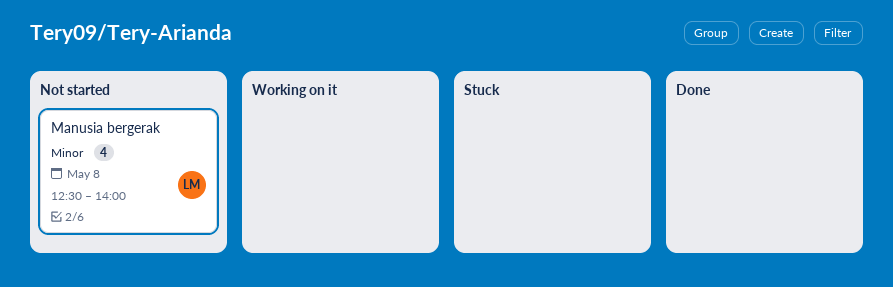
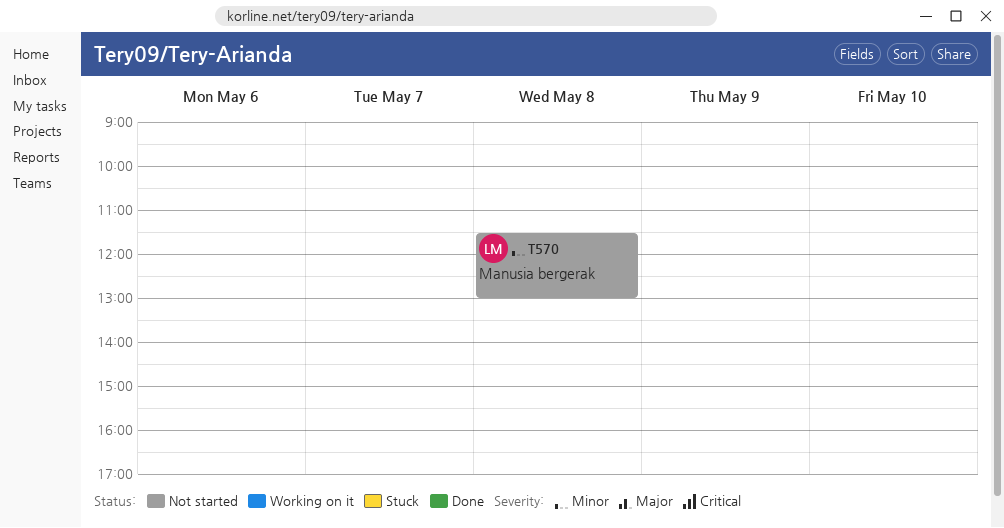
Manusia bergerak, begins: 12:30 -> 11:30
Manusia bergerak, ends: 14:00 -> 13:00

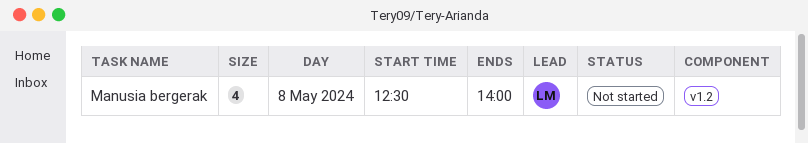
Manusia bergerak, begins: 11:30 -> 12:30
Manusia bergerak, ends: 13:00 -> 14:00

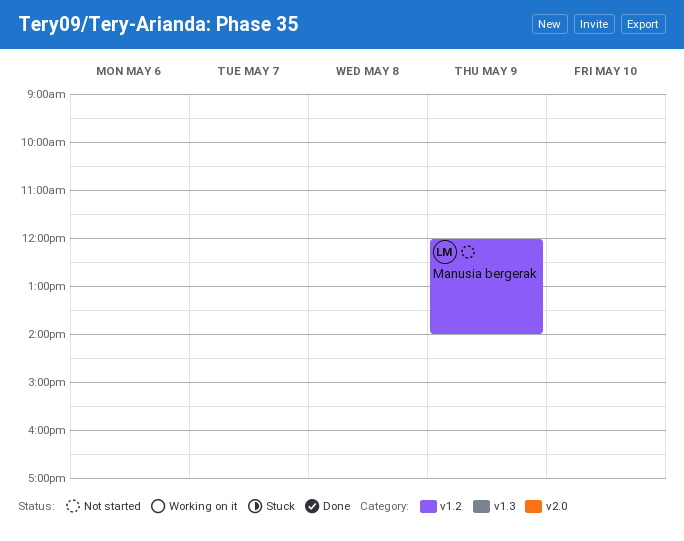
Manusia bergerak, day: May 8 -> May 9
Manusia bergerak, begins: 12:30 -> 12:00

